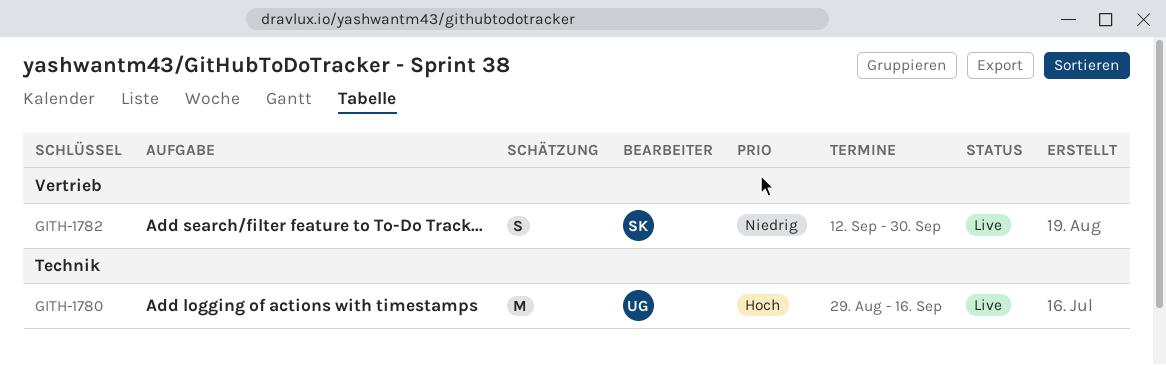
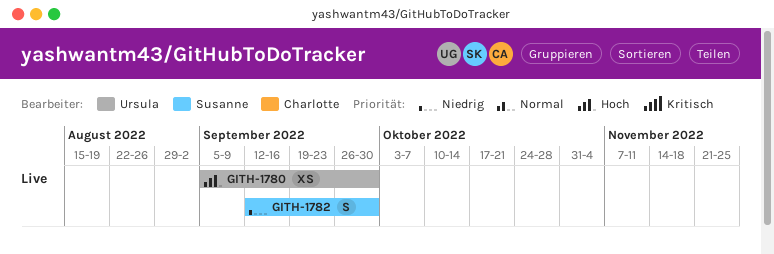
GITH-1780, estimate: M -> XS
GITH-1780, start: Aug 29 -> Sep 5
GITH-1780, due: Sep 16 -> Sep 30

